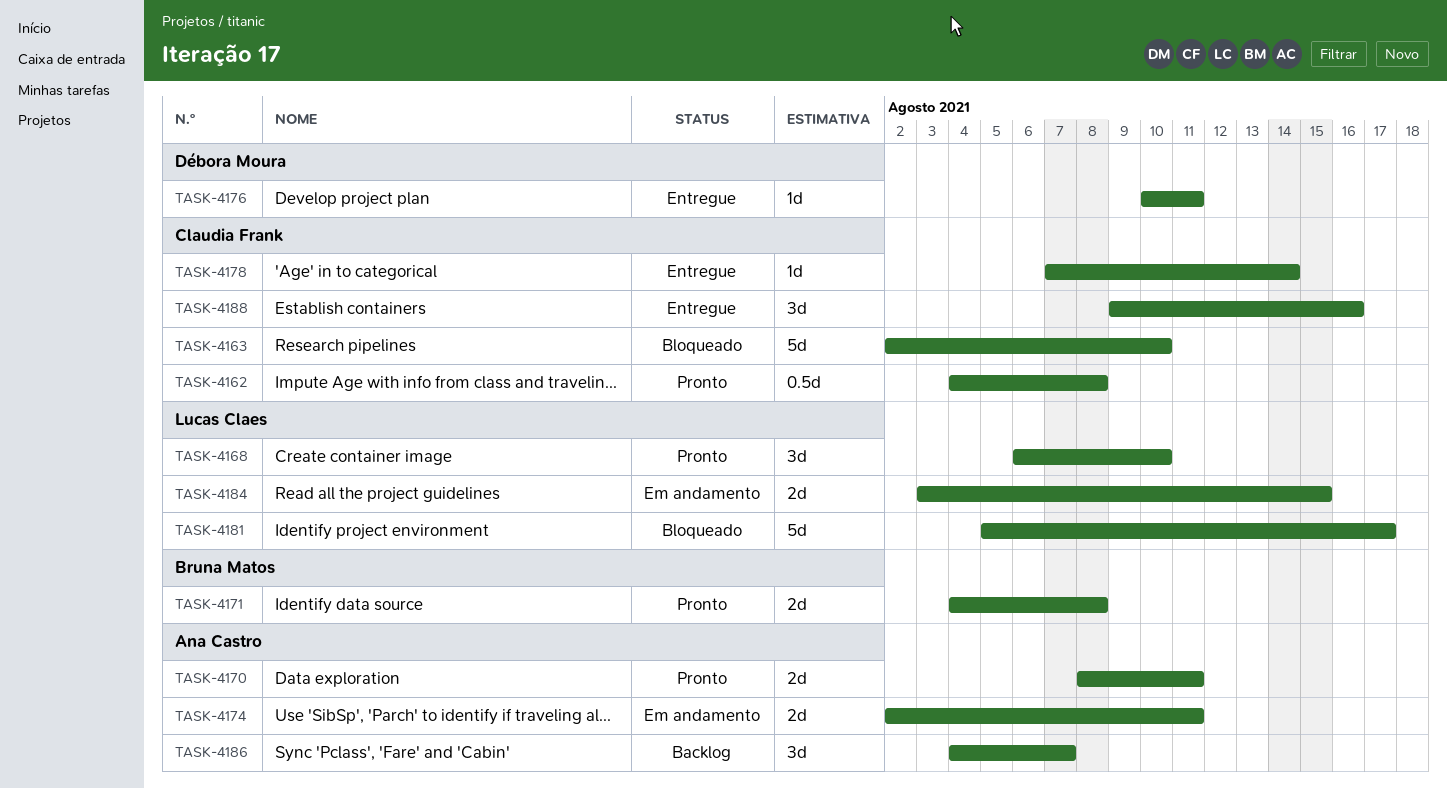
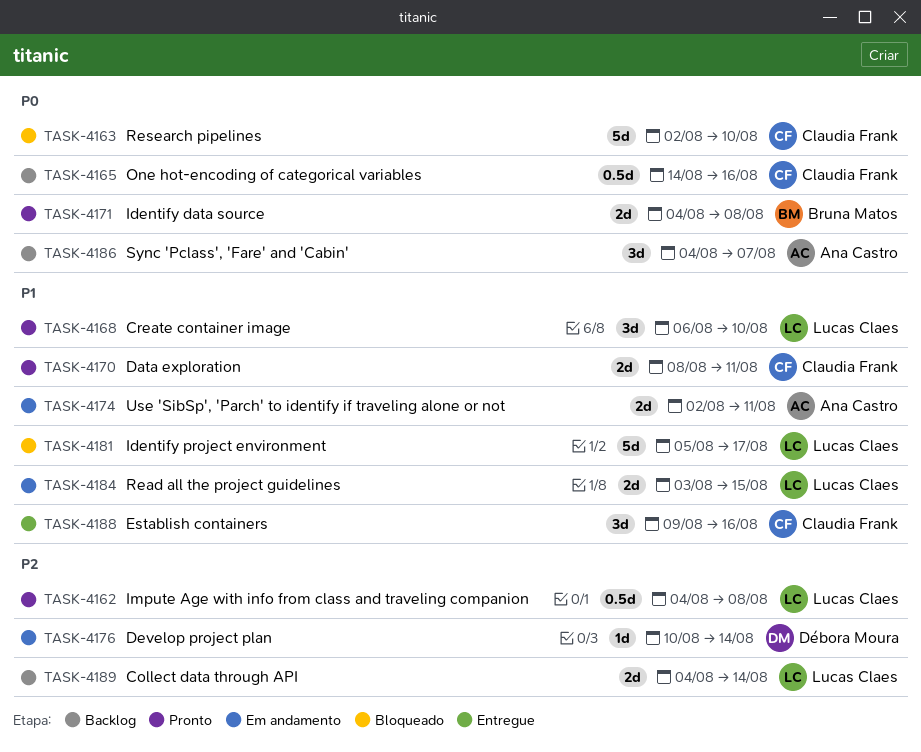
TASK-4162, owner: Claudia Frank -> Lucas Claes
TASK-4165: none -> present
TASK-4170, owner: Ana Castro -> Claudia Frank
TASK-4176, status: Entregue -> Em andamento
TASK-4176, due: Aug 11 -> Aug 14
TASK-4178: present -> none
TASK-4189: none -> present

